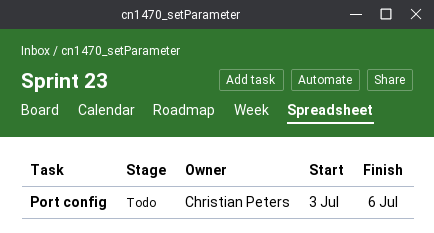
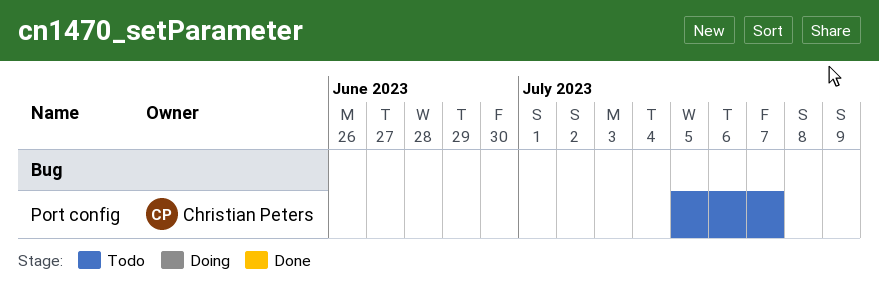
Port config, start: Jul 3 -> Jul 5
Port config, due: Jul 6 -> Jul 7

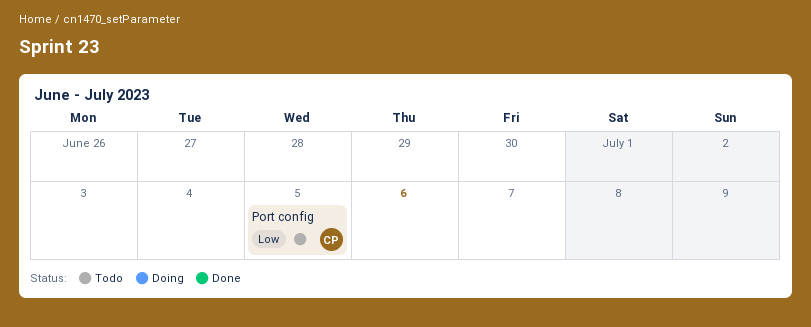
Port config, due: Jul 7 -> Jul 5

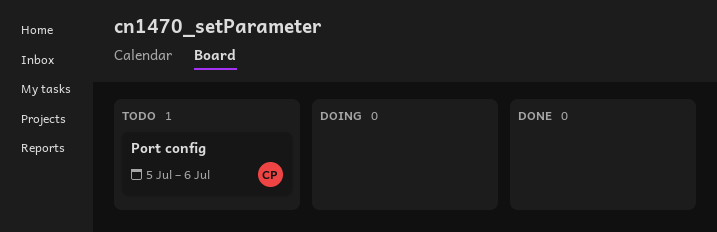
Port config, due: Jul 5 -> Jul 6

